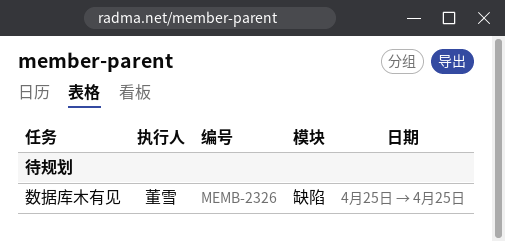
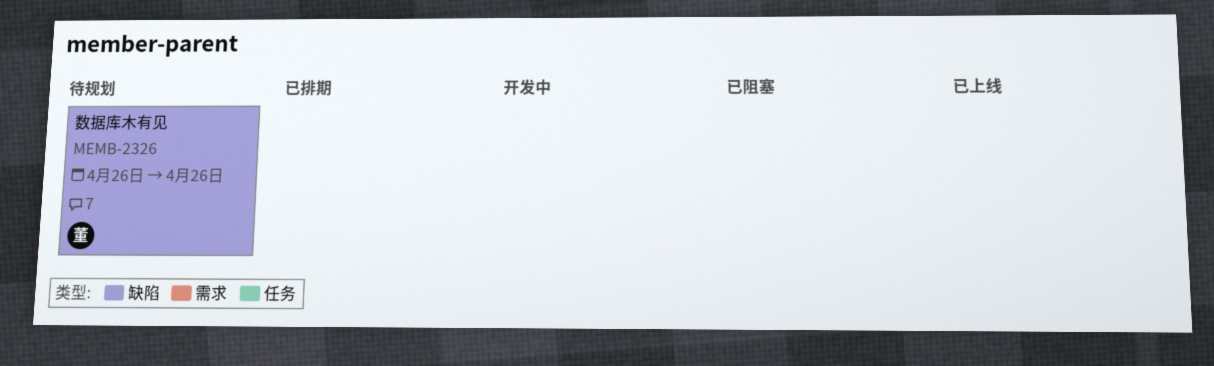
MEMB-2326, start: Apr 25 -> Apr 26
MEMB-2326, due: Apr 25 -> Apr 26

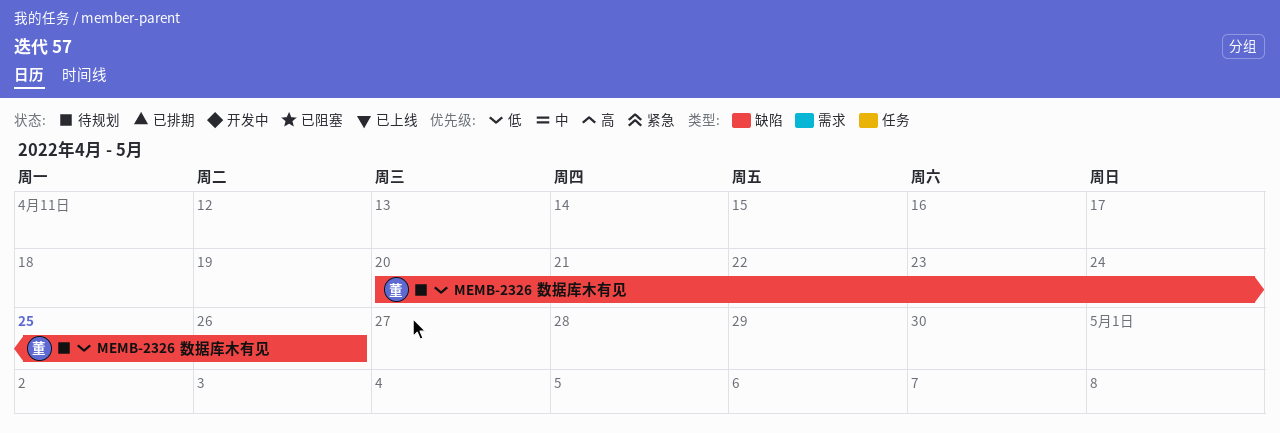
MEMB-2326, start: Apr 26 -> Apr 20

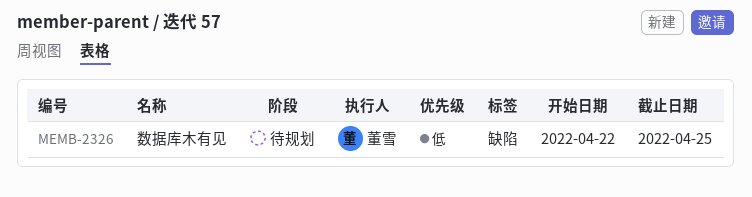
MEMB-2326, start: Apr 20 -> Apr 22
MEMB-2326, due: Apr 26 -> Apr 25

